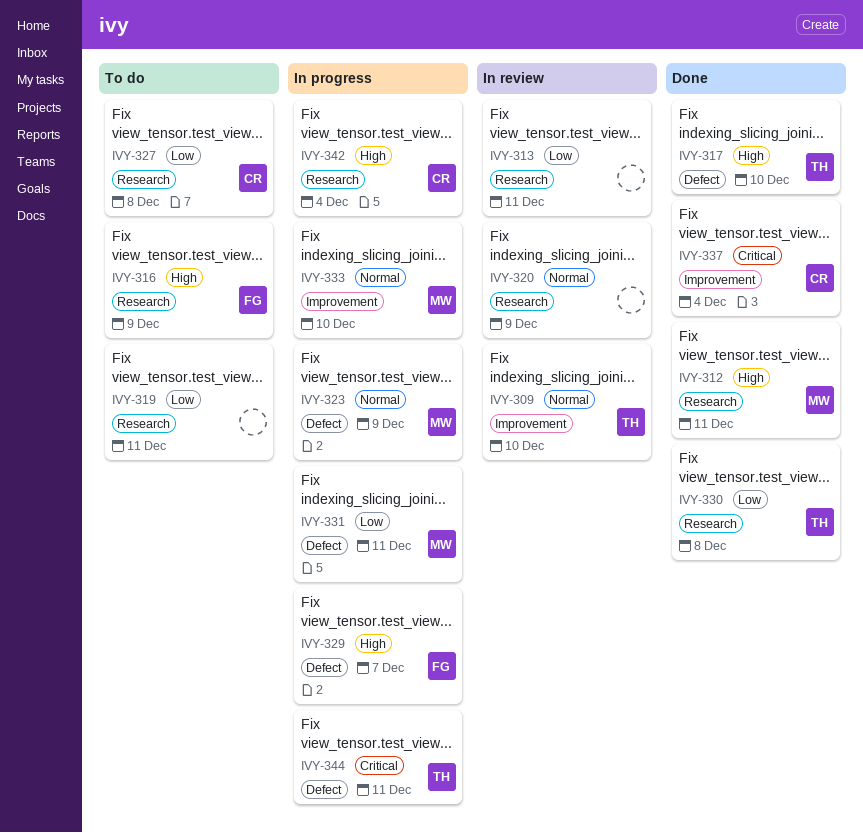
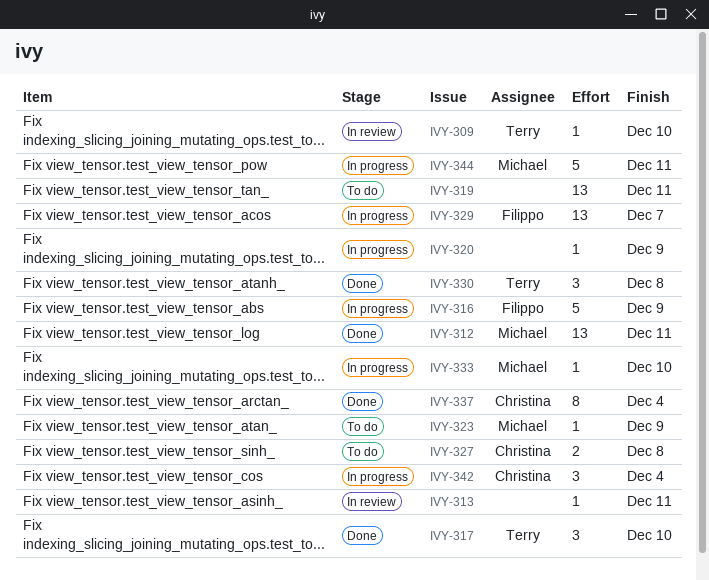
IVY-316, status: To do -> In progress
IVY-320, status: In review -> In progress
IVY-323, status: In progress -> To do
IVY-331: present -> none
IVY-344, owner: Terry -> Michael

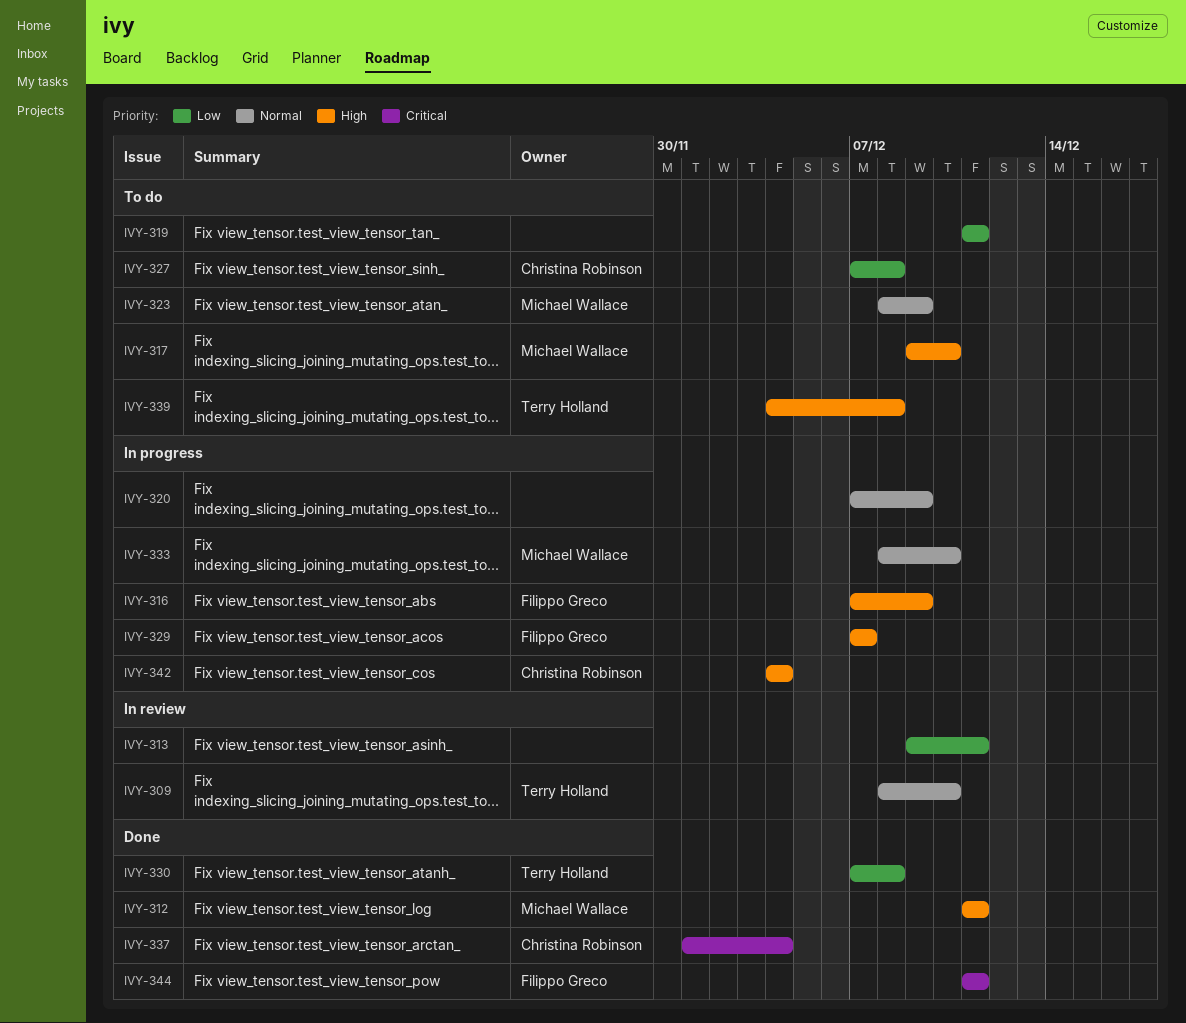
IVY-317, status: Done -> To do
IVY-317, owner: Terry Holland -> Michael Wallace
IVY-339: none -> present
IVY-344, status: In progress -> Done
IVY-344, owner: Michael Wallace -> Filippo Greco

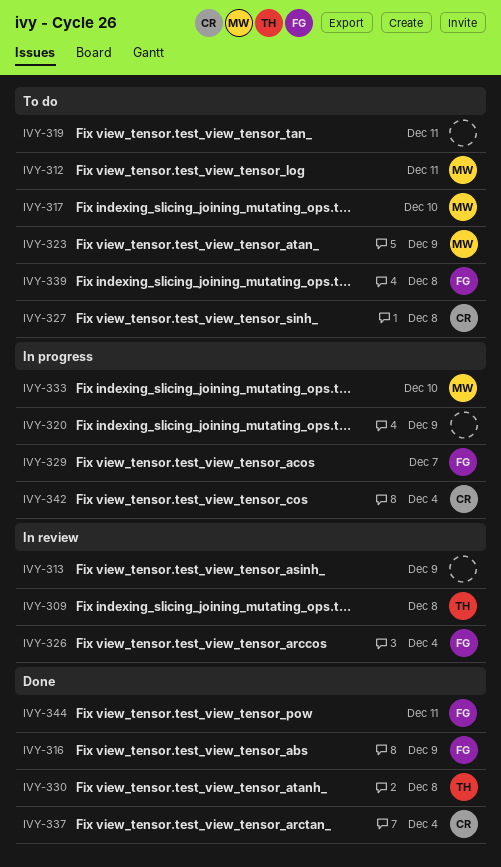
IVY-309, due: Dec 10 -> Dec 8
IVY-312, status: Done -> To do
IVY-313, due: Dec 11 -> Dec 9
IVY-316, status: In progress -> Done
IVY-326: none -> present
IVY-339, owner: Terry Holland -> Filippo Greco

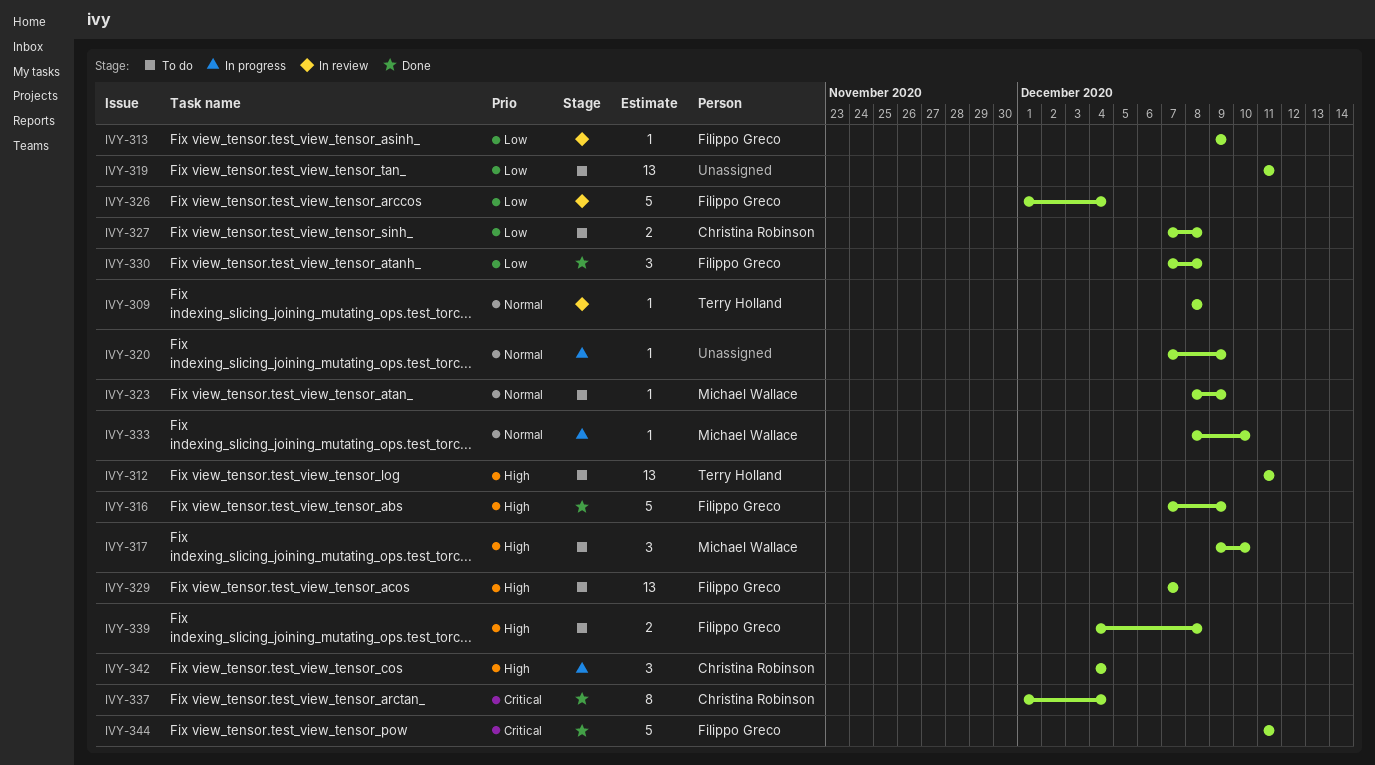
IVY-312, owner: Michael Wallace -> Terry Holland
IVY-313, owner: none -> Filippo Greco
IVY-329, status: In progress -> To do
IVY-330, owner: Terry Holland -> Filippo Greco

